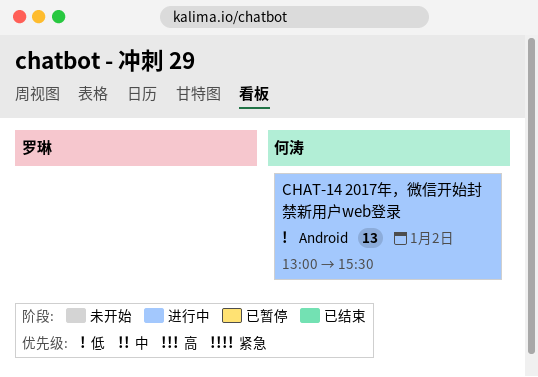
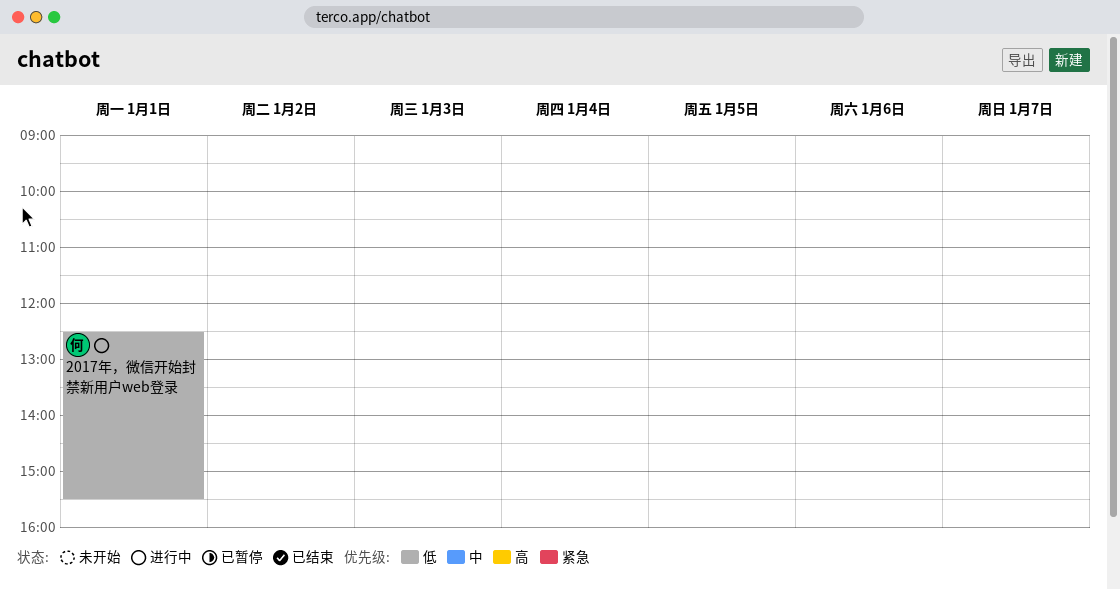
2017年，微信开始封禁新用户web登录, day: Jan 2 -> Jan 1
2017年，微信开始封禁新用户web登录, begins: 13:00 -> 12:30

